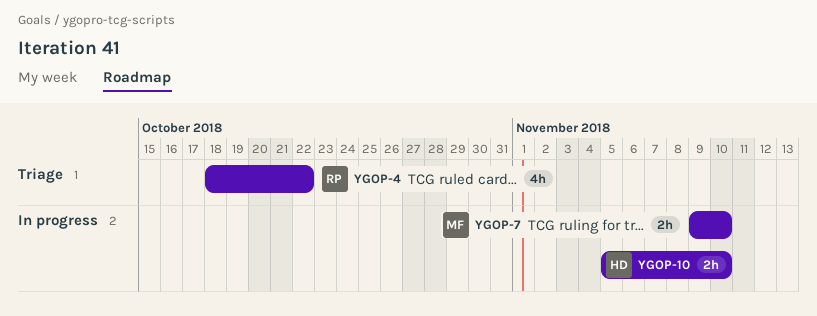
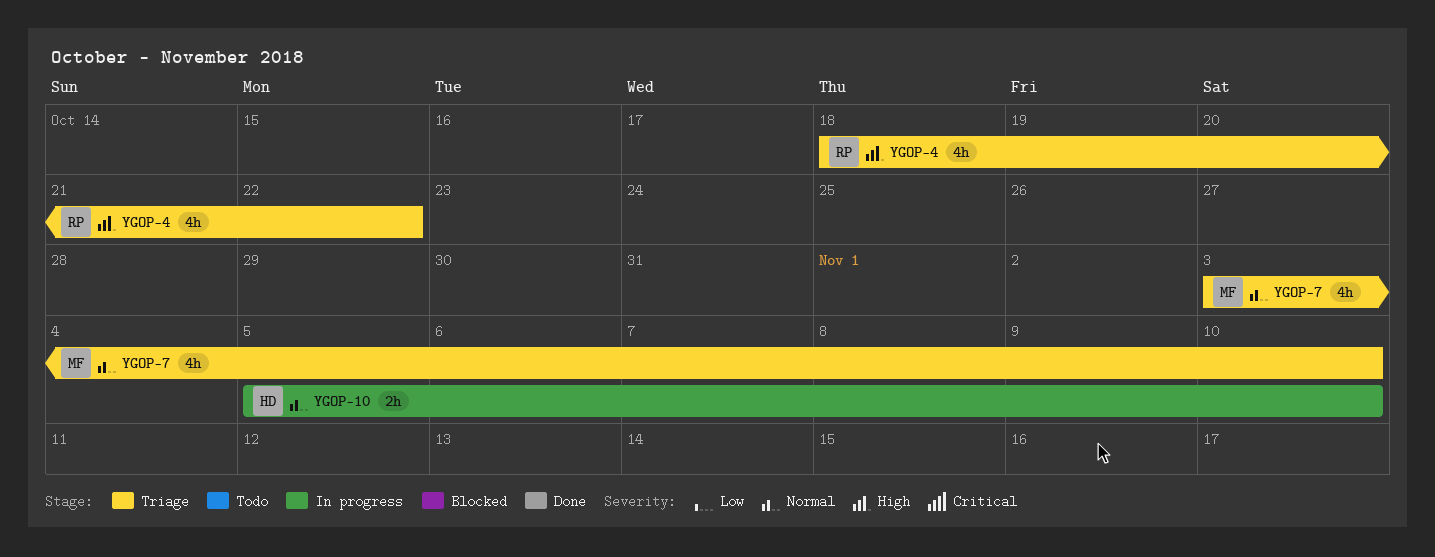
YGOP-7, status: In progress -> Triage
YGOP-7, estimate: 2h -> 4h
YGOP-7, start: Nov 9 -> Nov 3

